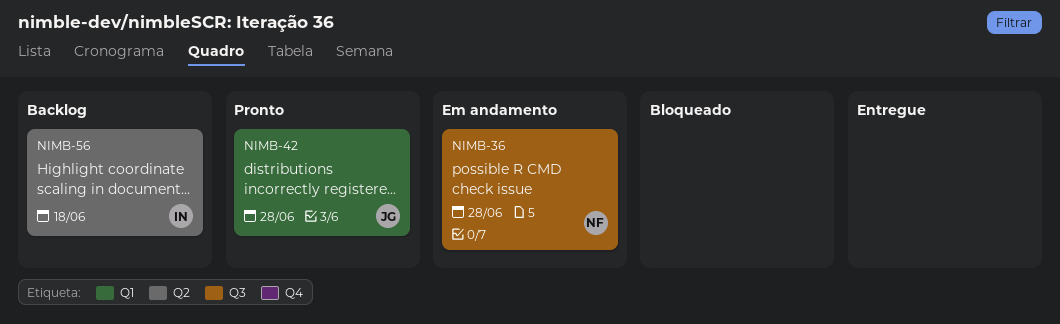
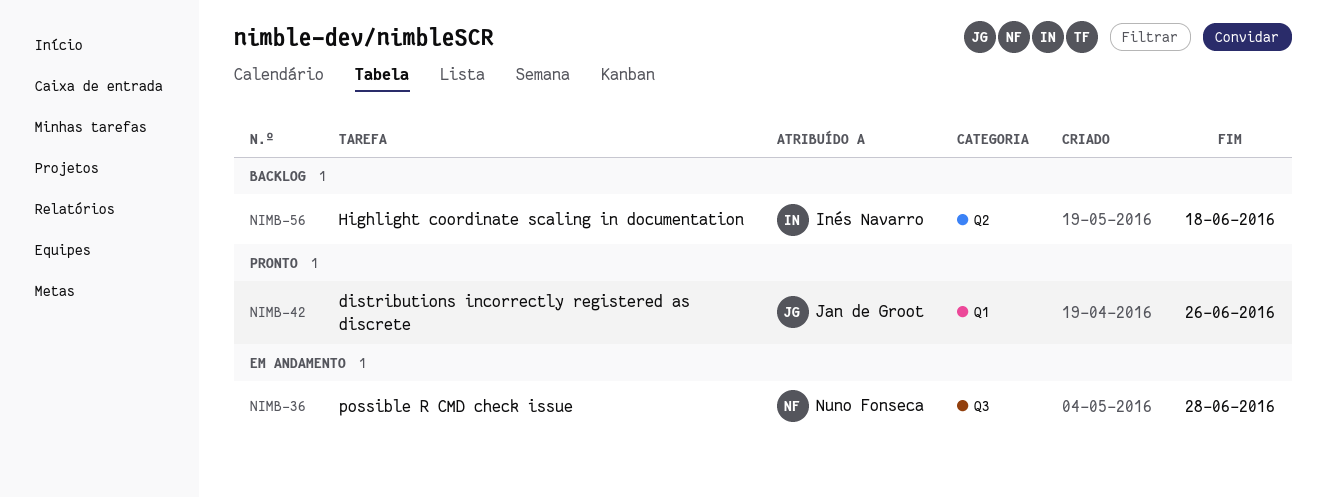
NIMB-42, due: Jun 28 -> Jun 26

